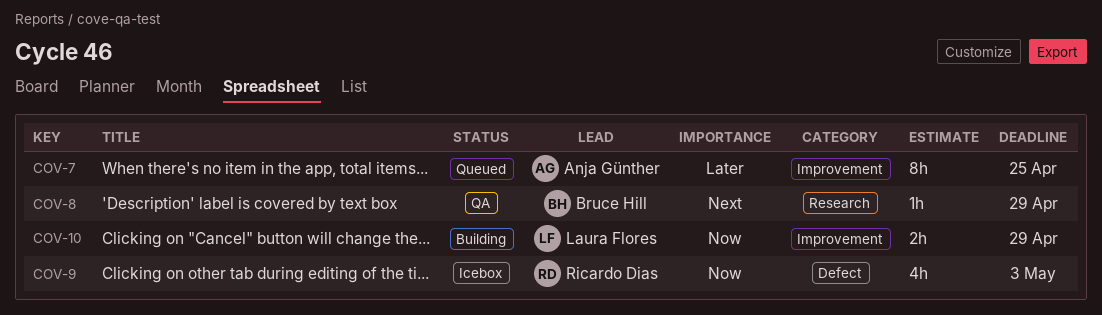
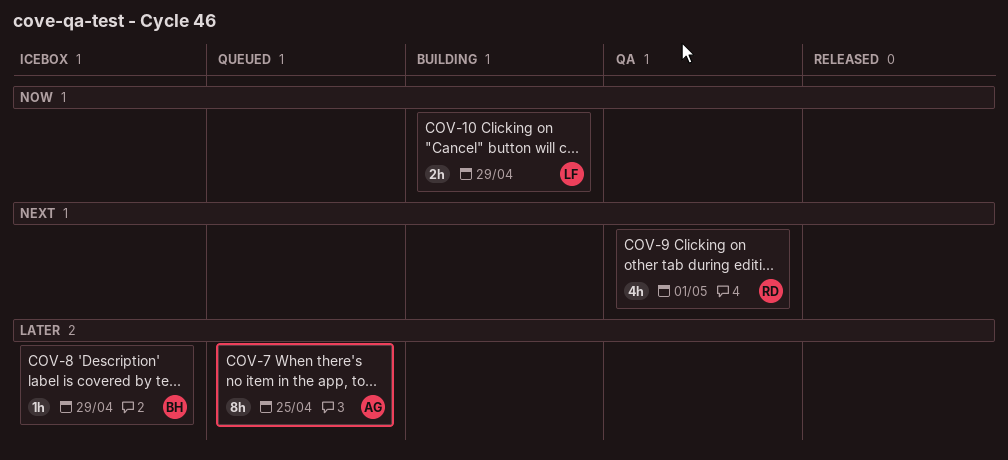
COV-8, status: QA -> Icebox
COV-8, priority: Next -> Later
COV-9, status: Icebox -> QA
COV-9, priority: Now -> Next
COV-9, due: May 3 -> May 1

